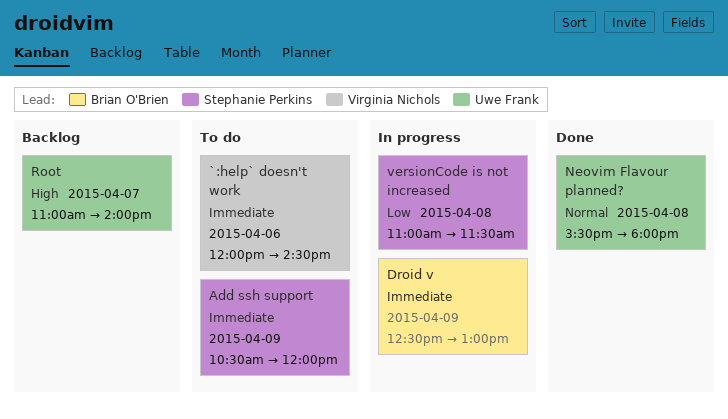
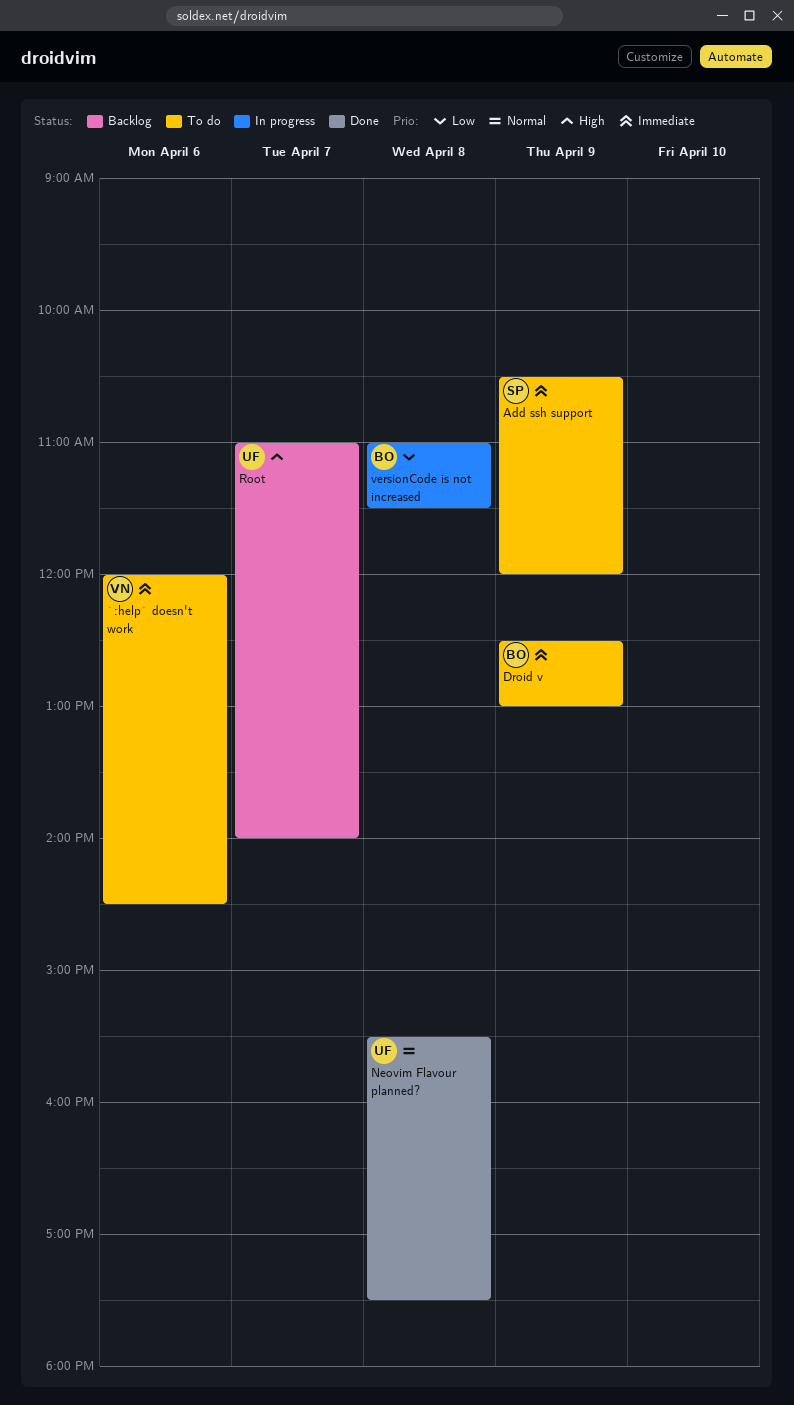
Droid v, status: In progress -> To do
Neovim Flavour planned?, ends: 18:00 -> 17:30
versionCode is not increased, owner: Stephanie Perkins -> Brian O'Brien

